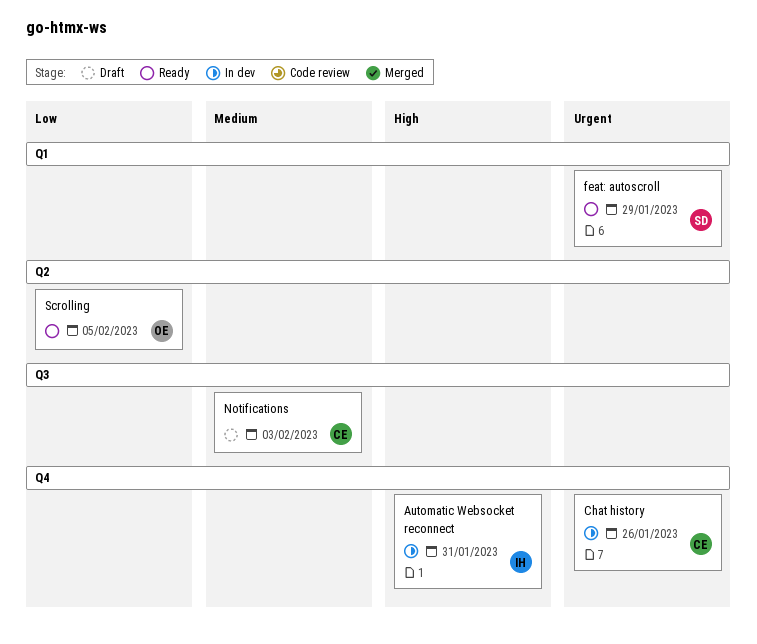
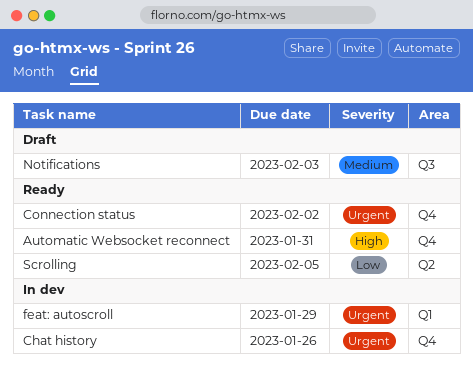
Automatic Websocket reconnect, status: In dev -> Ready
Connection status: none -> present
feat: autoscroll, status: Ready -> In dev

